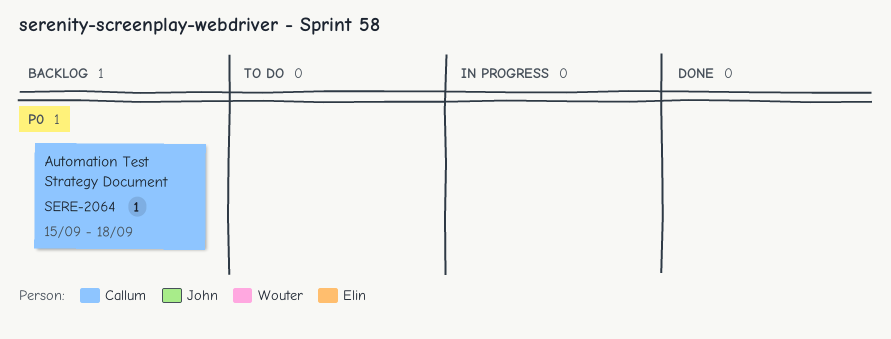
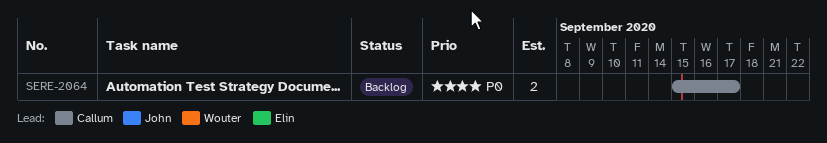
SERE-2064, estimate: 1 -> 2
SERE-2064, due: Sep 18 -> Sep 17

